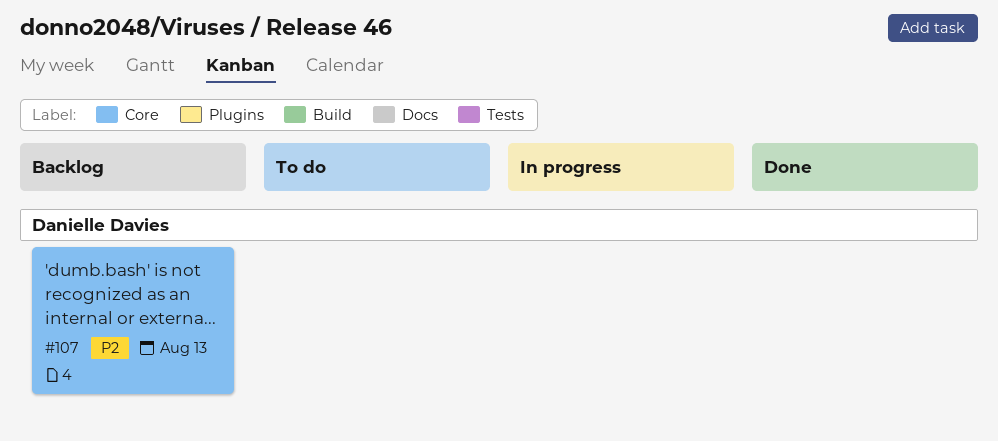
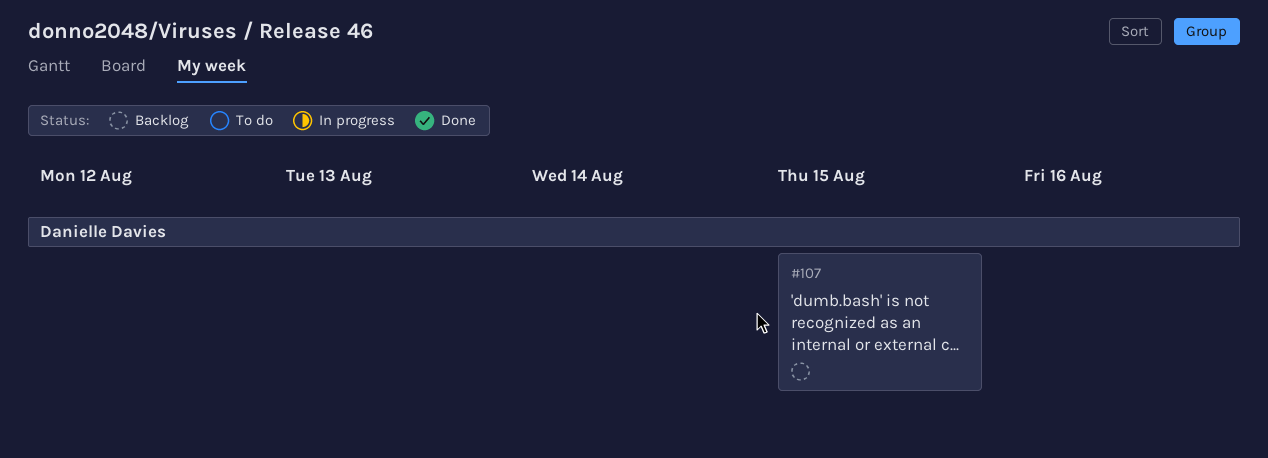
#107, due: Aug 13 -> Aug 15

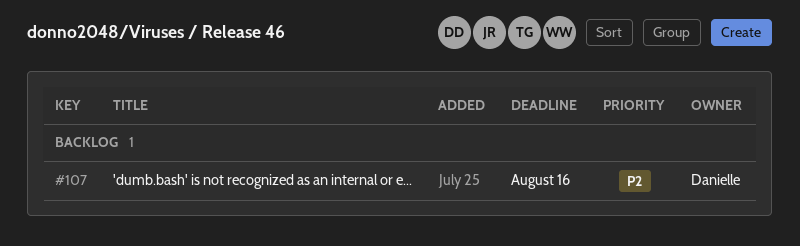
#107, due: Aug 15 -> Aug 16

